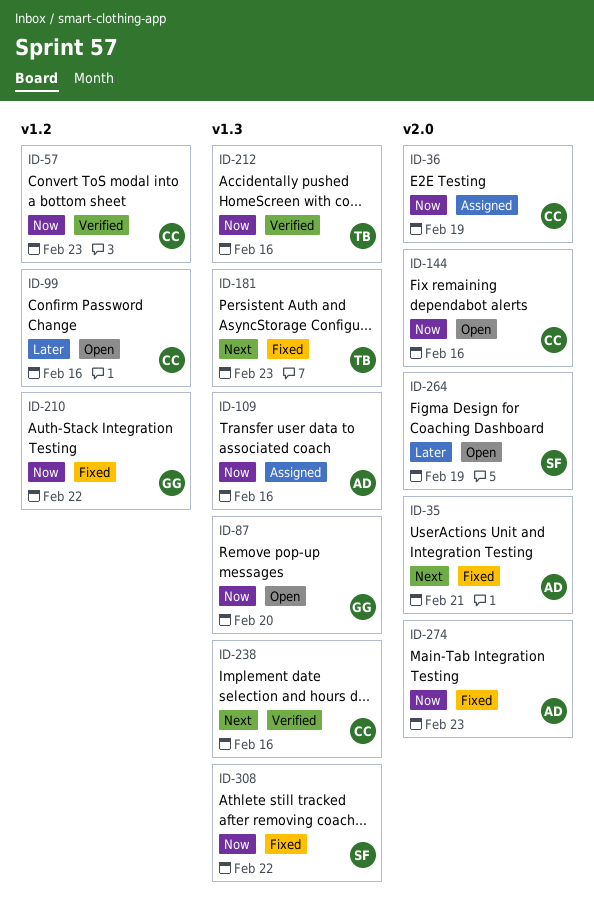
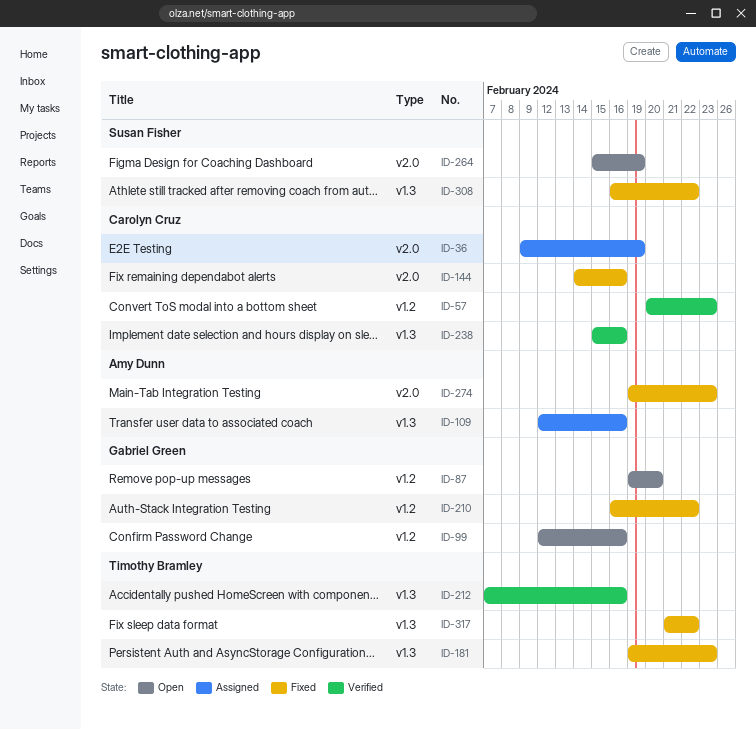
ID-35: present -> none
ID-87, label: v1.3 -> v1.2
ID-99, owner: Carolyn Cruz -> Gabriel Green
ID-144, status: Open -> Fixed
ID-317: none -> present

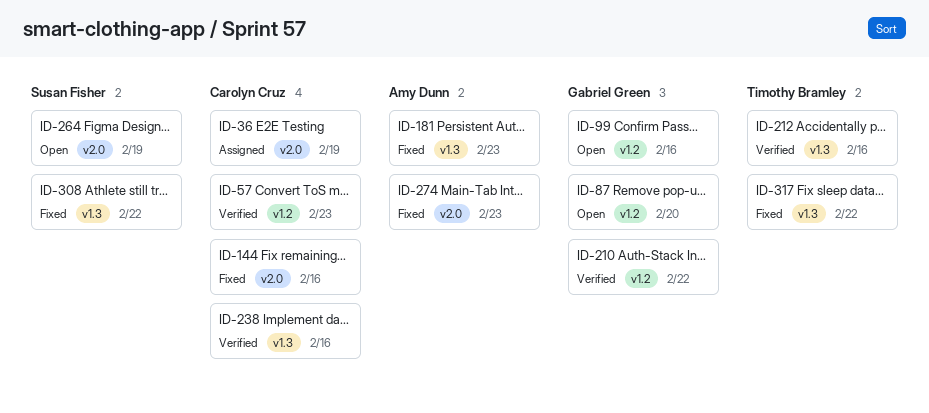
ID-109: present -> none
ID-181, owner: Timothy Bramley -> Amy Dunn
ID-210, status: Fixed -> Verified

